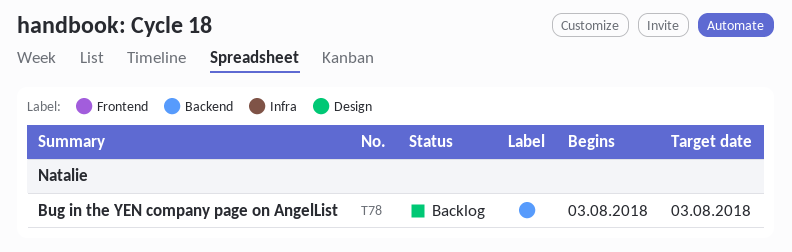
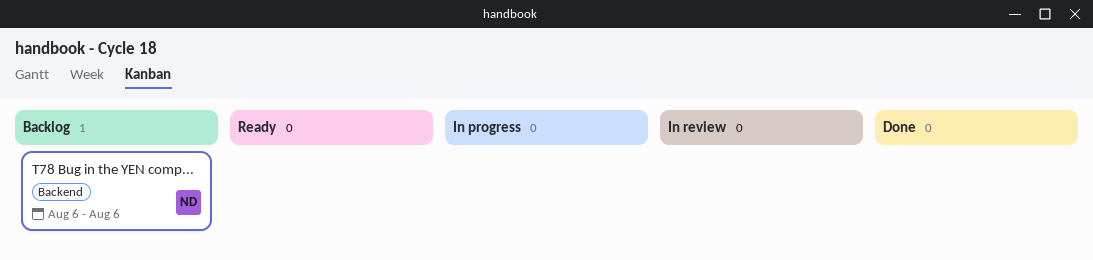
T78, start: Aug 3 -> Aug 6
T78, due: Aug 3 -> Aug 6

